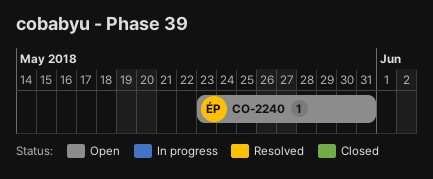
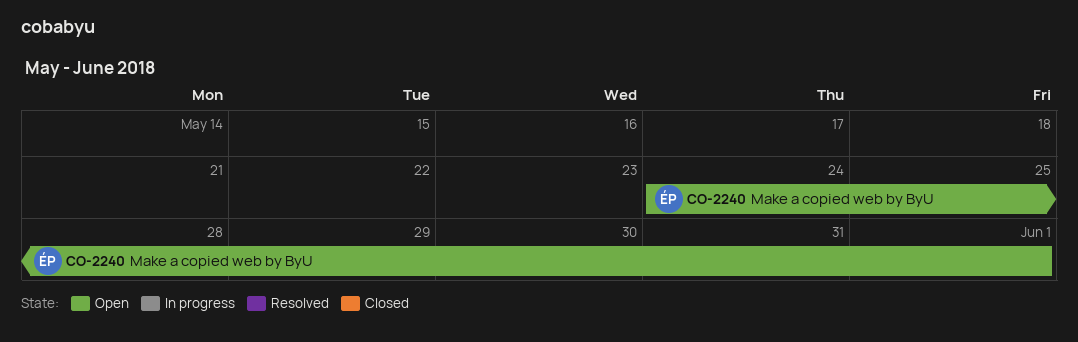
CO-2240, start: May 23 -> May 24
CO-2240, due: May 31 -> Jun 1

